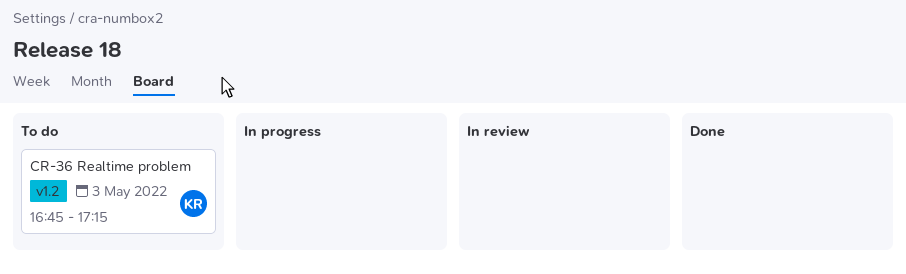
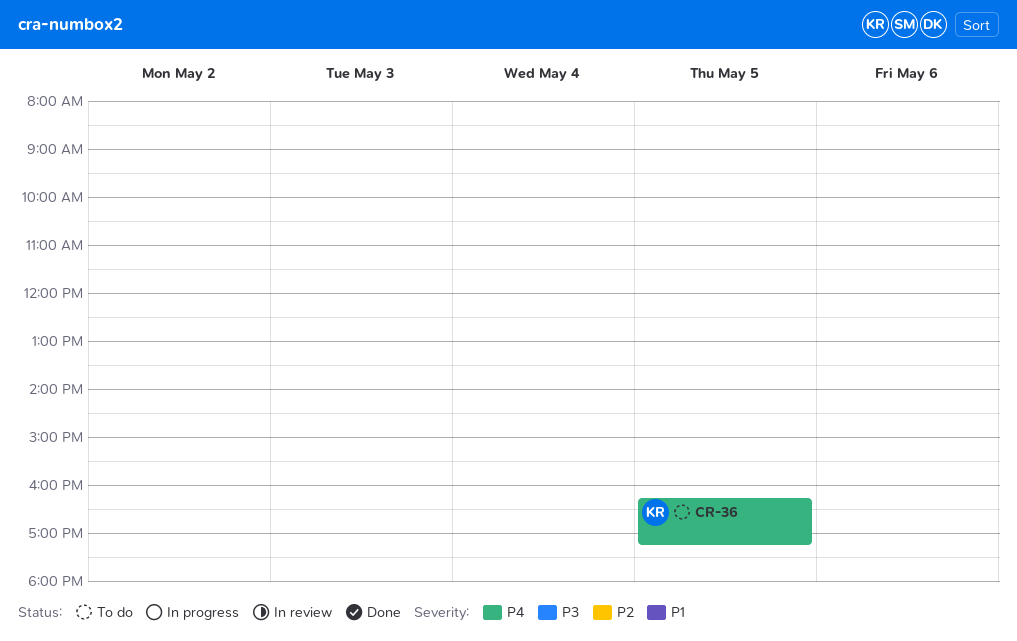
CR-36, day: May 3 -> May 5
CR-36, begins: 16:45 -> 16:15

